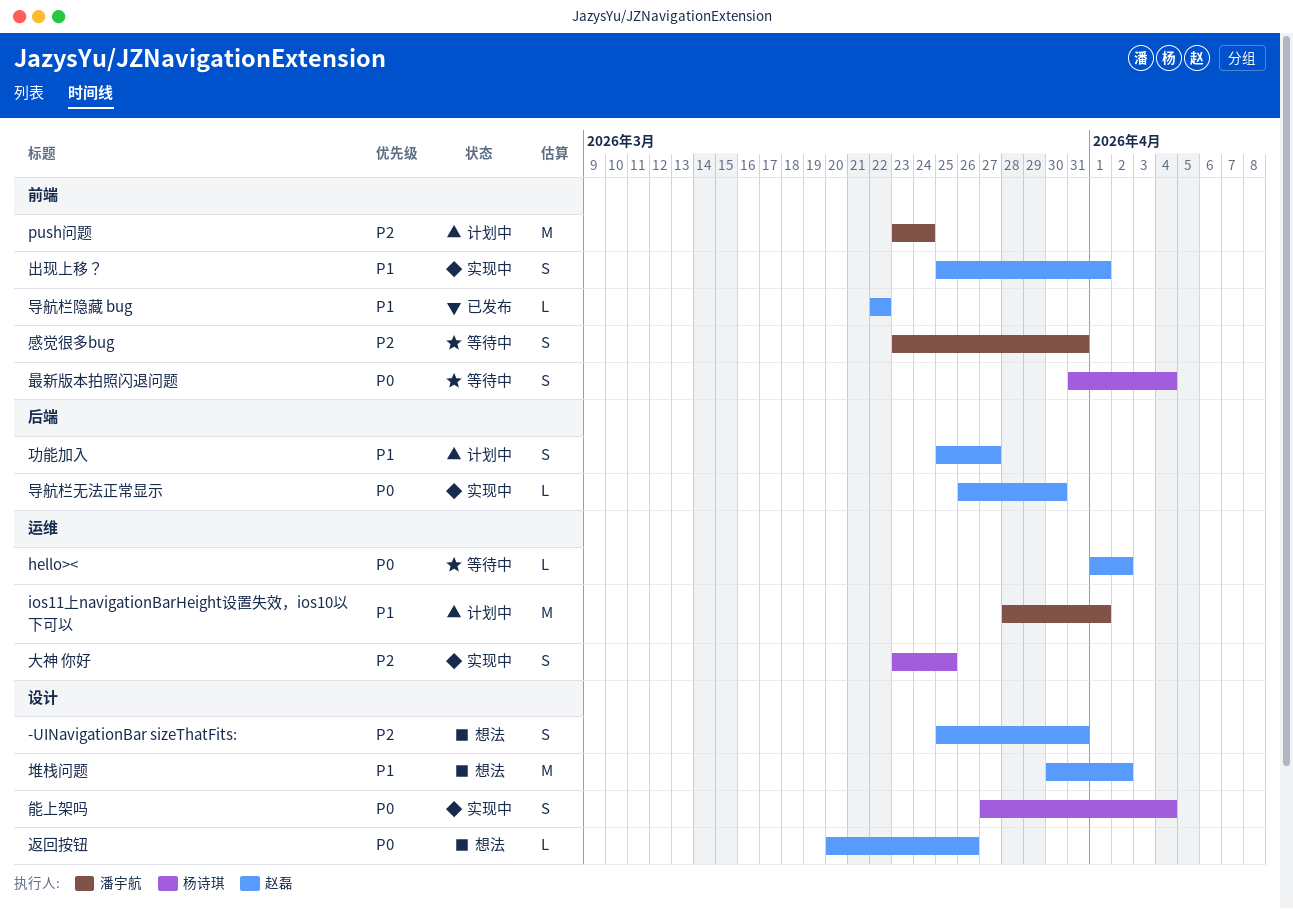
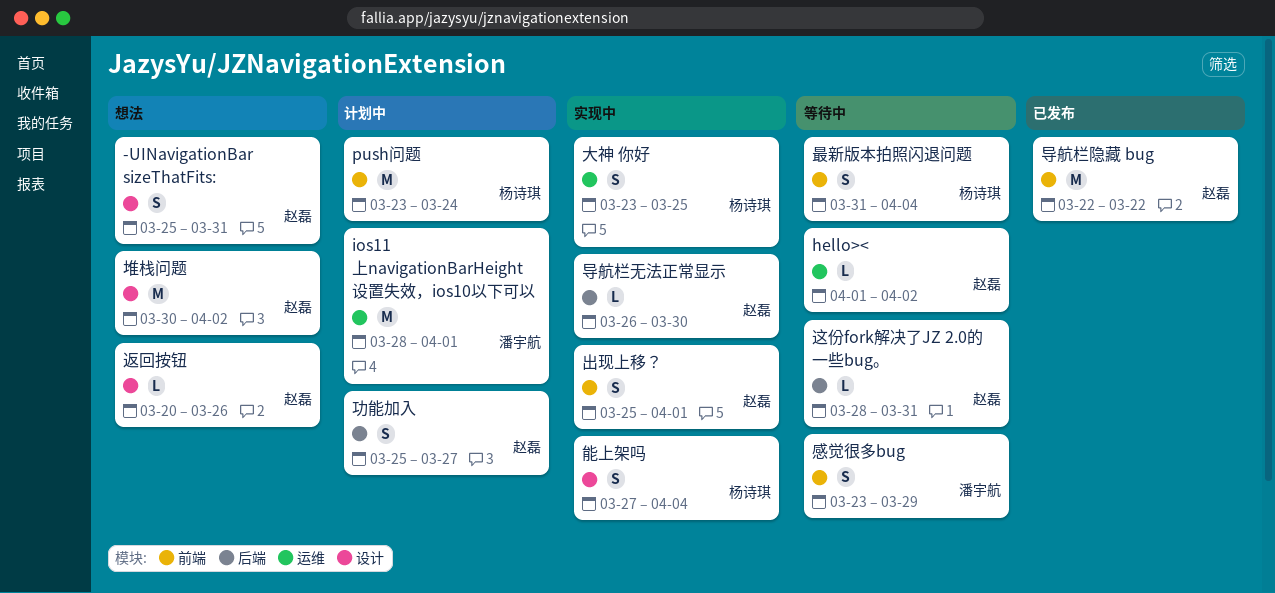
push问题, owner: 潘宇航 -> 杨诗琪
导航栏隐藏 bug, estimate: L -> M
感觉很多bug, due: Mar 31 -> Mar 29
这份fork解决了JZ 2.0的一些bug。: none -> present

